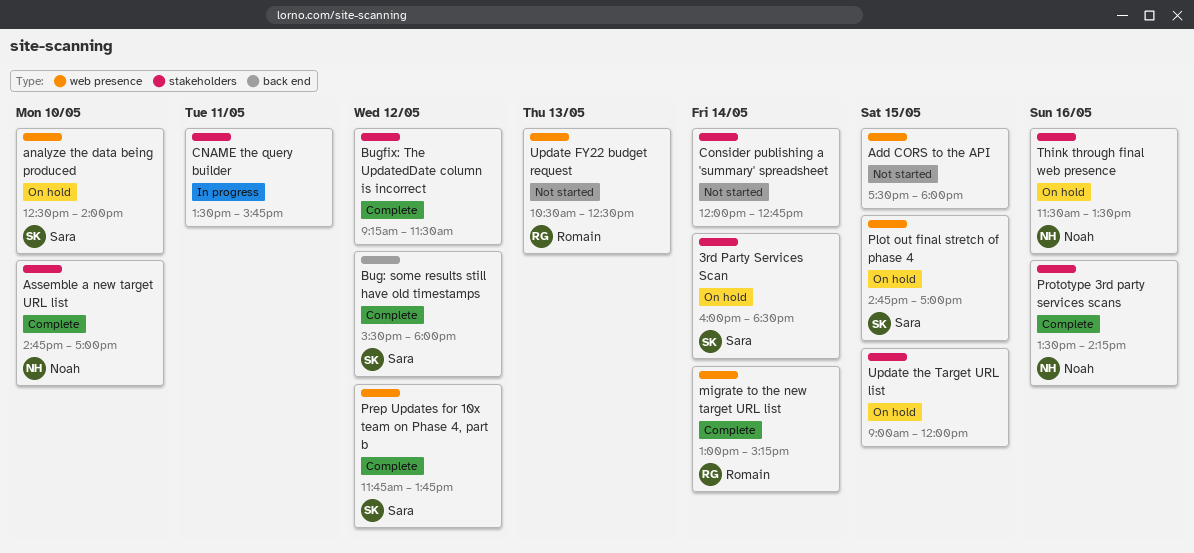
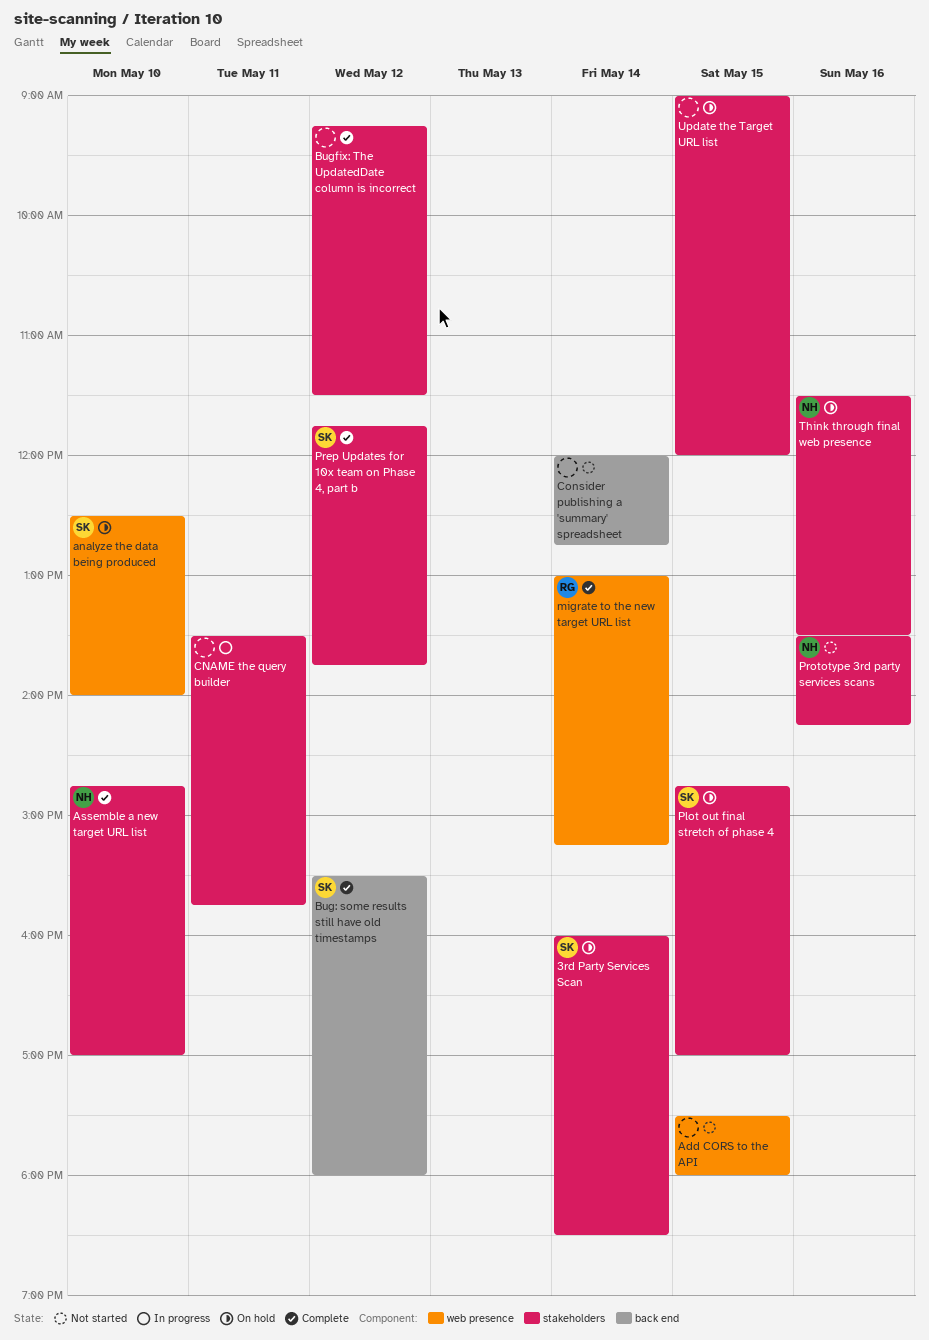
Consider publishing a 'summary' spreadsheet, label: stakeholders -> back end
Plot out final stretch of phase 4, label: web presence -> stakeholders
Prep Updates for 10x team on Phase 4, part b, label: web presence -> stakeholders
Prototype 3rd party services scans, status: Complete -> Not started
Update FY22 budget request: present -> none

